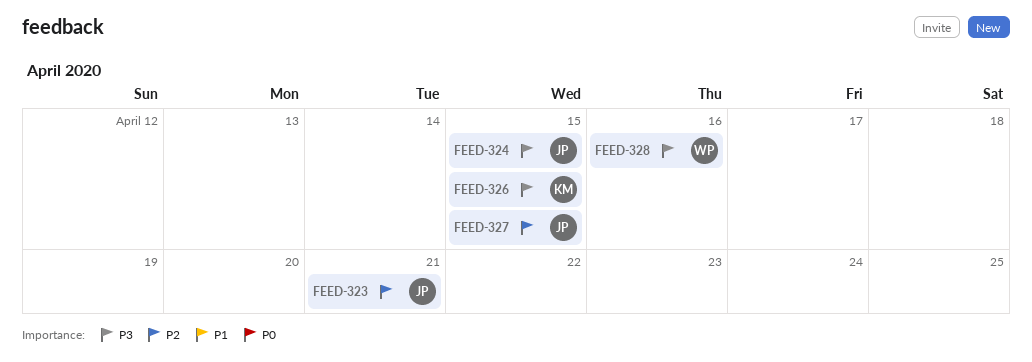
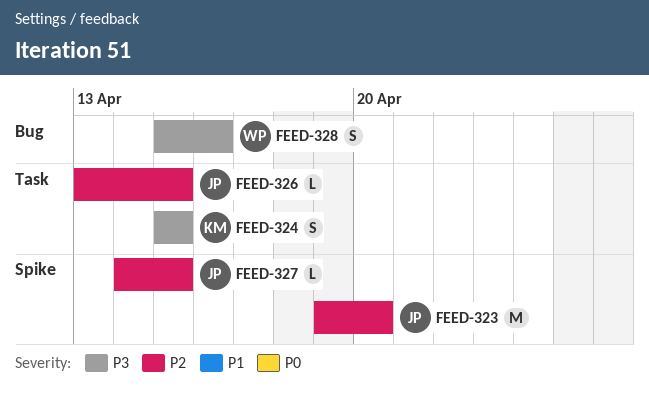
FEED-323, due: Apr 21 -> Apr 20
FEED-324, owner: JP -> KM
FEED-326, owner: KM -> JP
FEED-326, priority: P3 -> P2

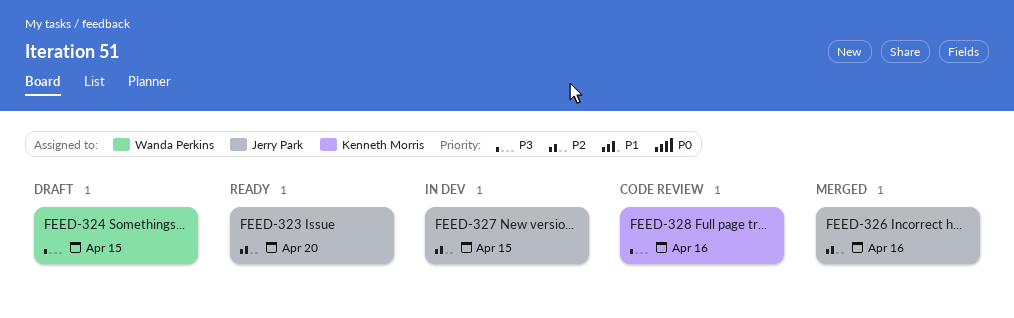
FEED-324, owner: Kenneth Morris -> Wanda Perkins
FEED-326, due: Apr 15 -> Apr 16
FEED-328, owner: Wanda Perkins -> Kenneth Morris

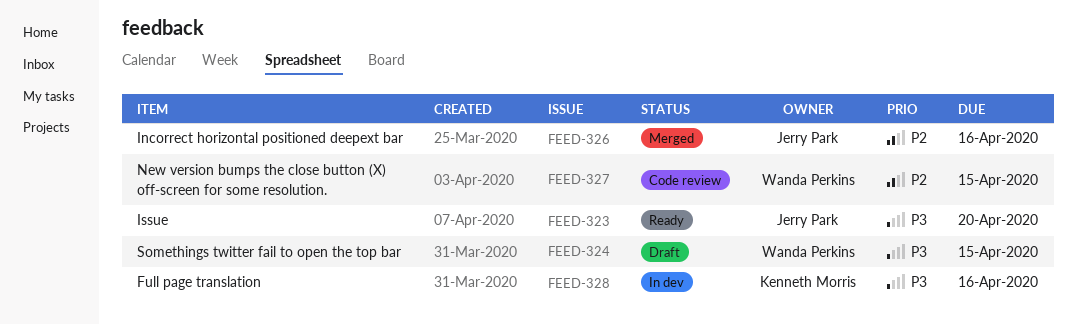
FEED-323, priority: P2 -> P3
FEED-327, status: In dev -> Code review
FEED-327, owner: Jerry Park -> Wanda Perkins
FEED-328, status: Code review -> In dev

